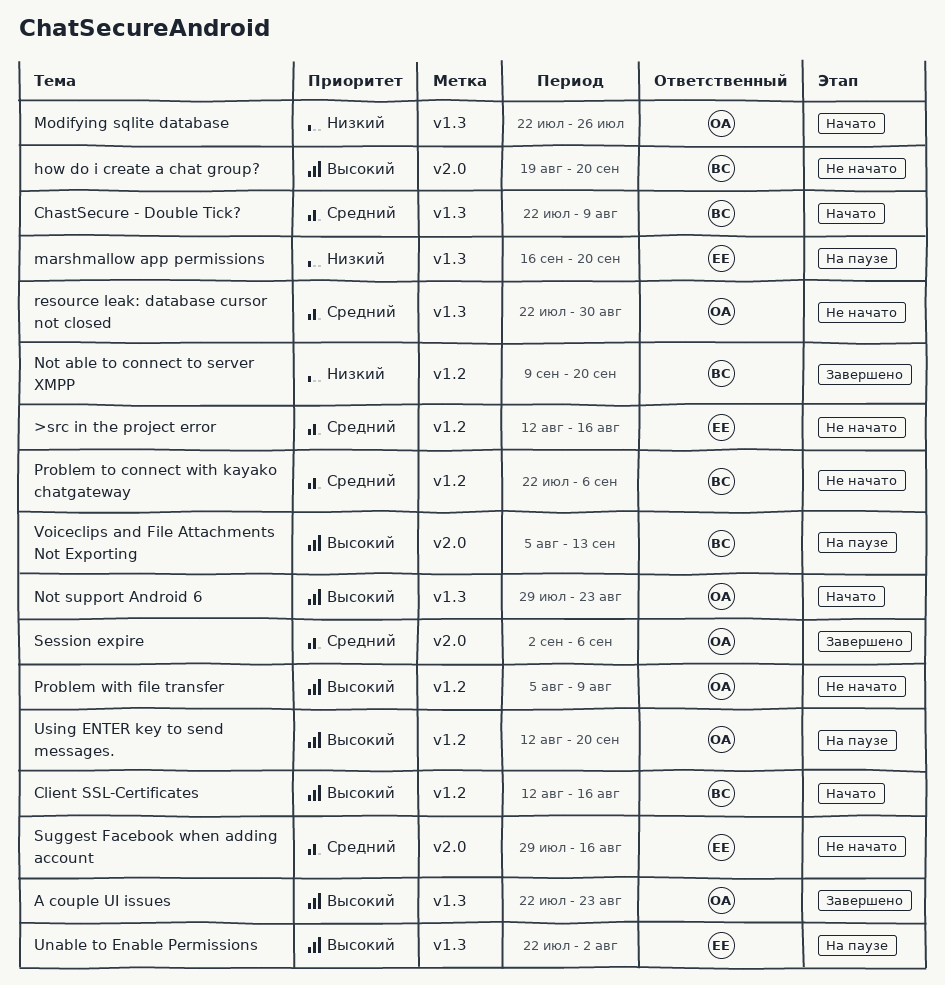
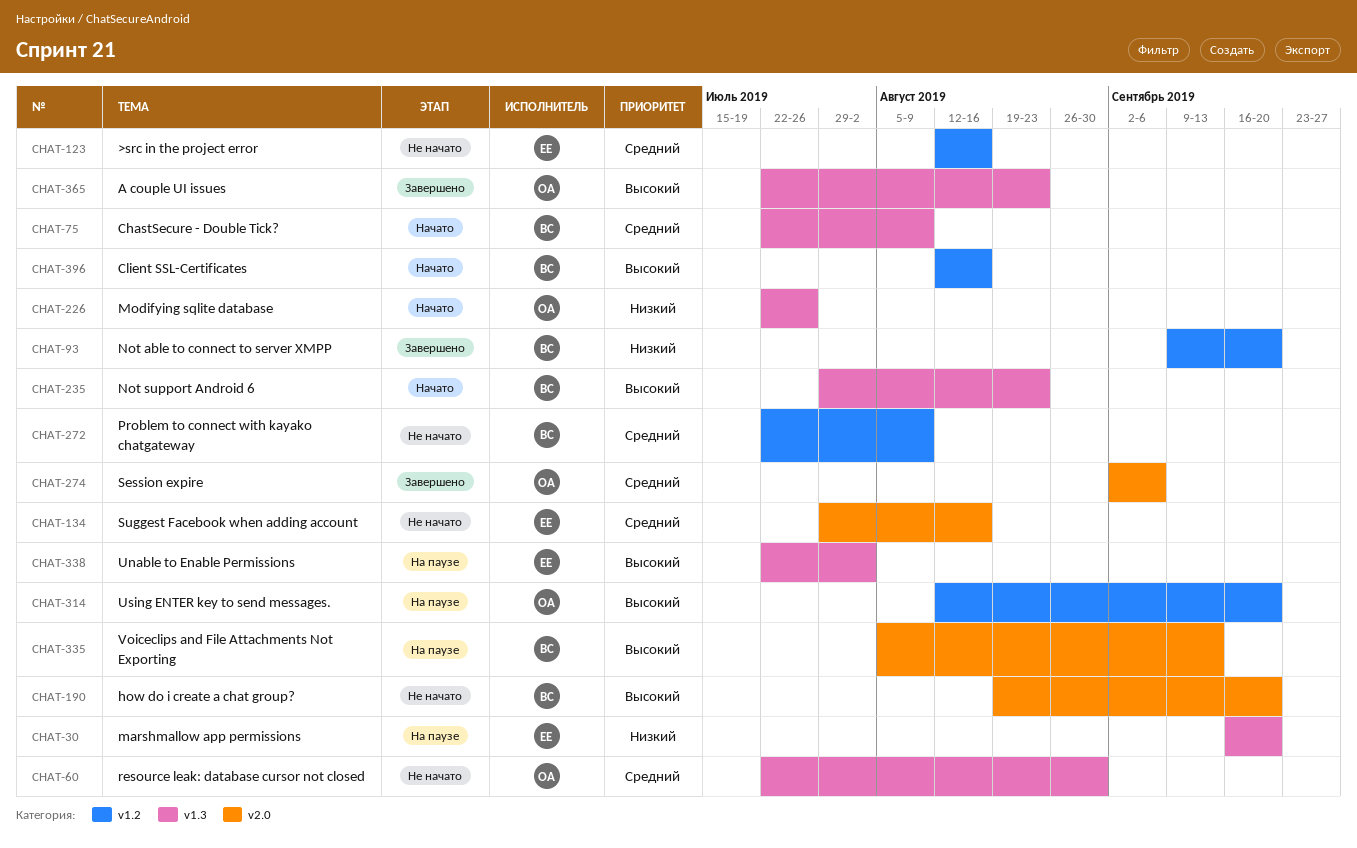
Not support Android 6, owner: ОА -> ВС
Problem to connect with kayako chatgateway, due: Sep 6 -> Aug 9
Problem with file transfer: present -> none

